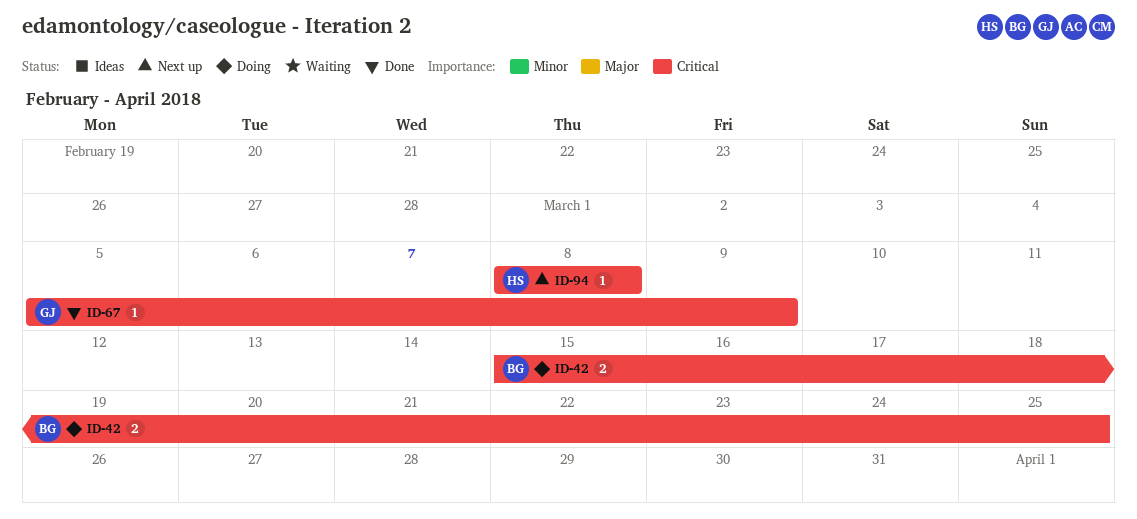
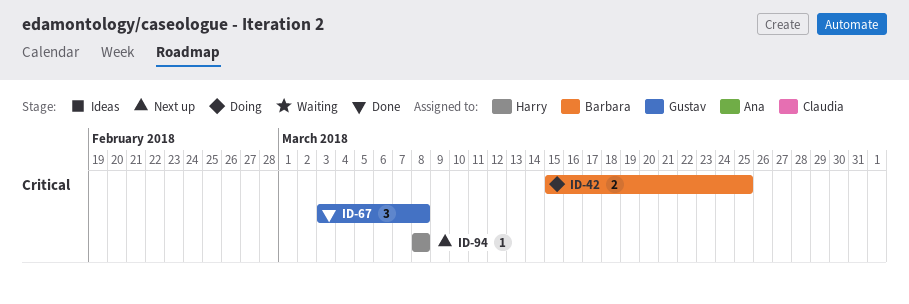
ID-67, estimate: 1 -> 3
ID-67, start: Mar 5 -> Mar 3
ID-67, due: Mar 9 -> Mar 8

